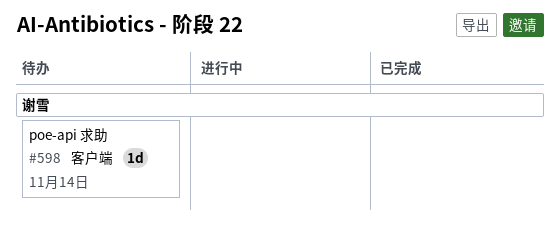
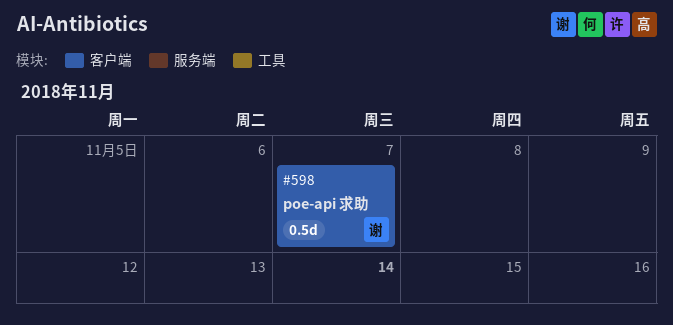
#598, estimate: 1d -> 0.5d
#598, due: Nov 14 -> Nov 7

